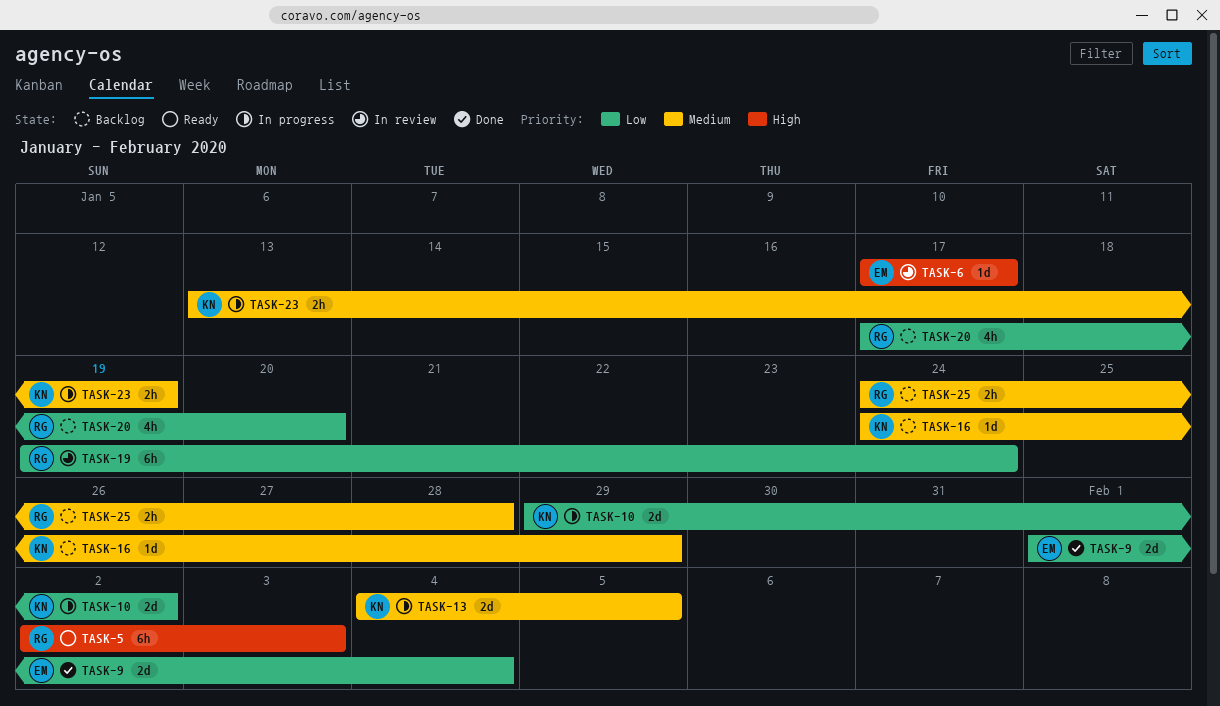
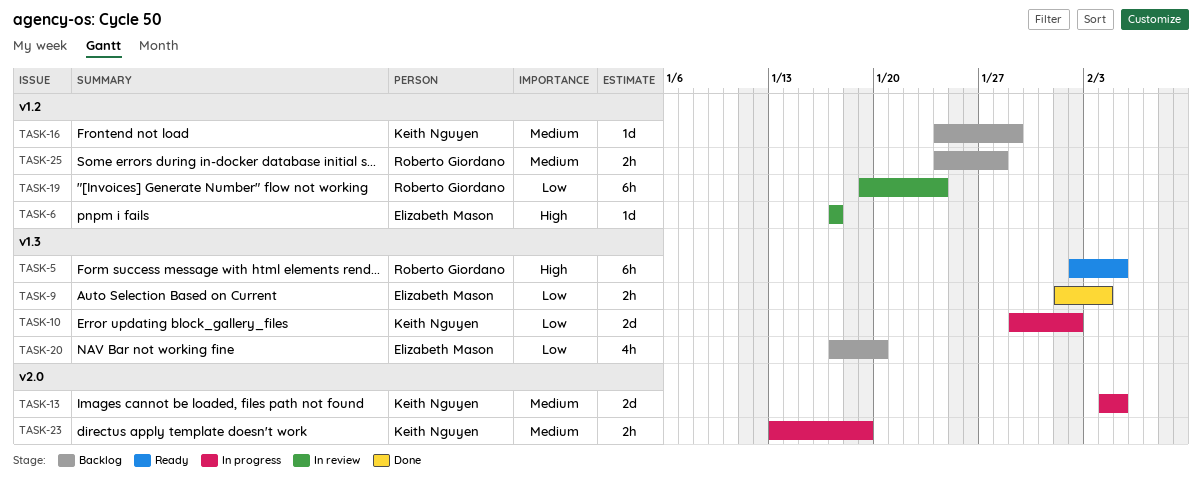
TASK-5, due: Feb 3 -> Feb 5
TASK-9, estimate: 2d -> 2h
TASK-20, owner: Roberto Giordano -> Elizabeth Mason

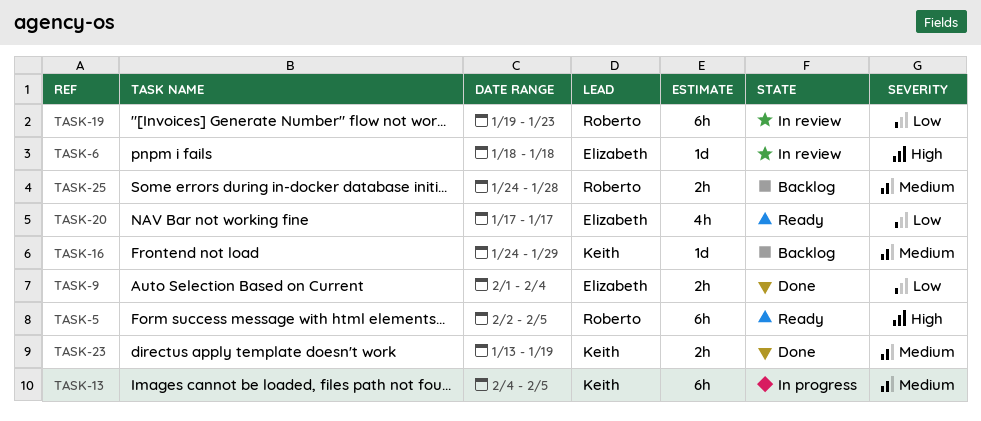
TASK-6, start: Jan 17 -> Jan 18
TASK-6, due: Jan 17 -> Jan 18
TASK-10: present -> none
TASK-13, estimate: 2d -> 6h
TASK-19, due: Jan 24 -> Jan 23
TASK-20, status: Backlog -> Ready
TASK-20, due: Jan 20 -> Jan 17
TASK-23, status: In progress -> Done

